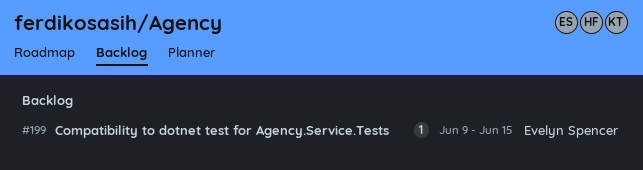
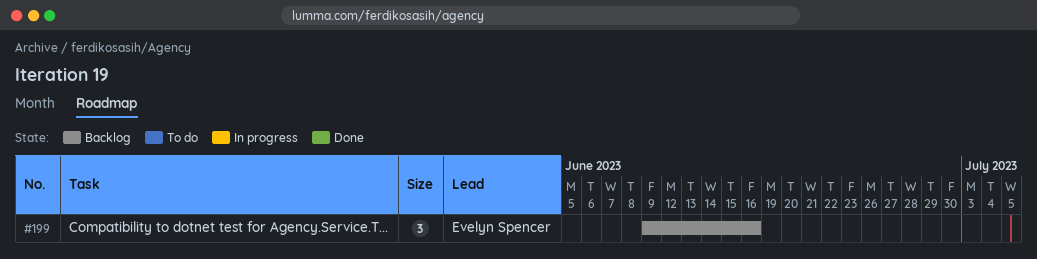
#199, estimate: 1 -> 3
#199, due: Jun 15 -> Jun 16

